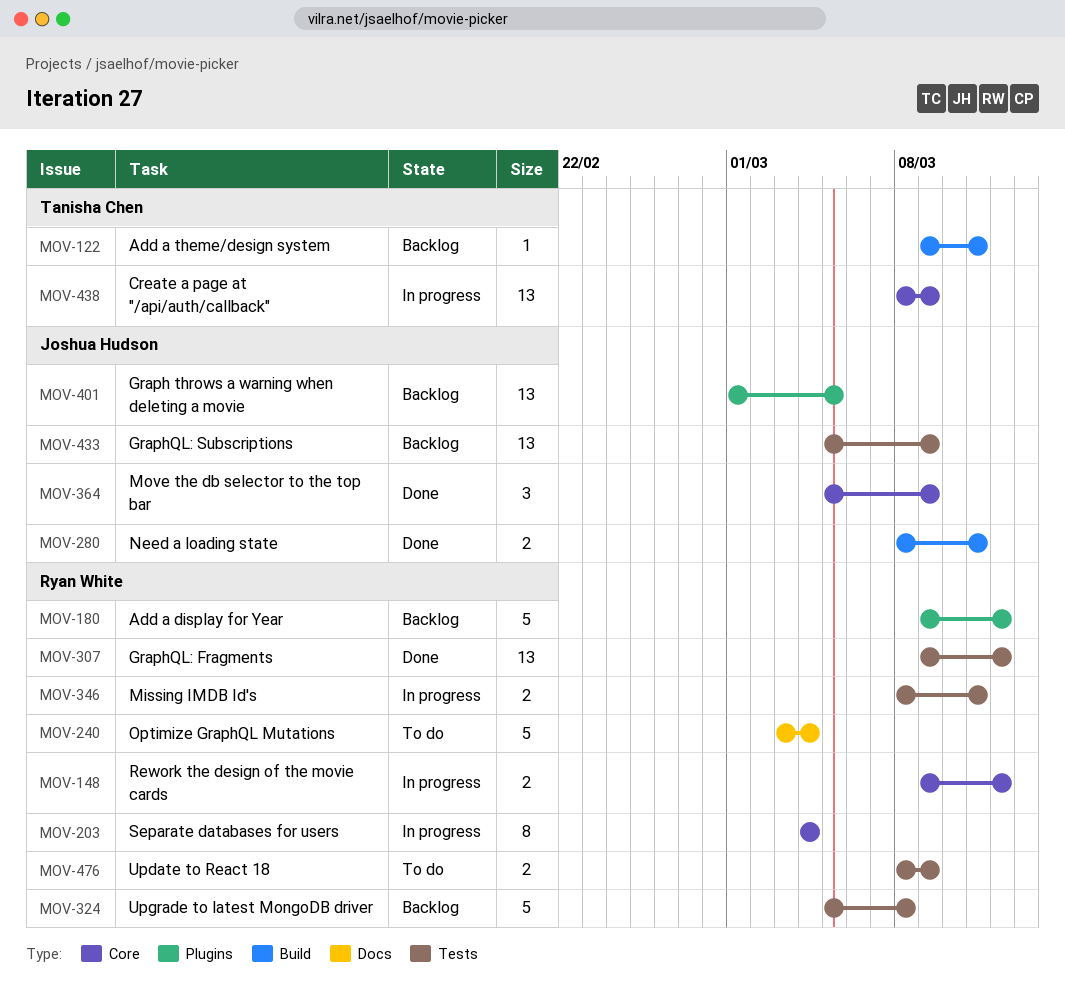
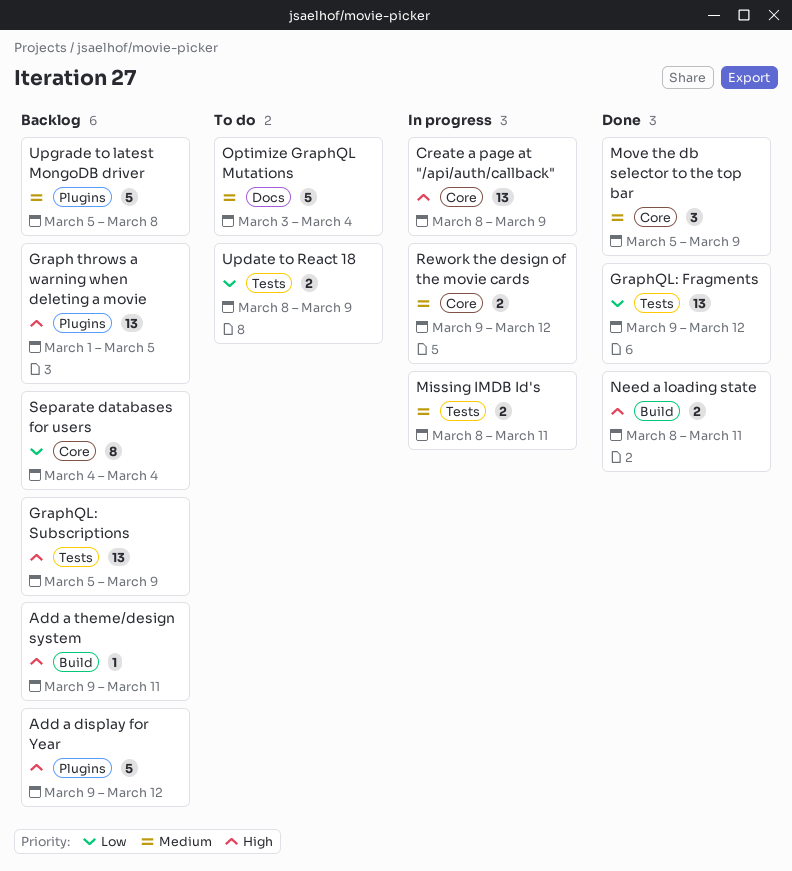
Separate databases for users, status: In progress -> Backlog
Upgrade to latest MongoDB driver, label: Tests -> Plugins

